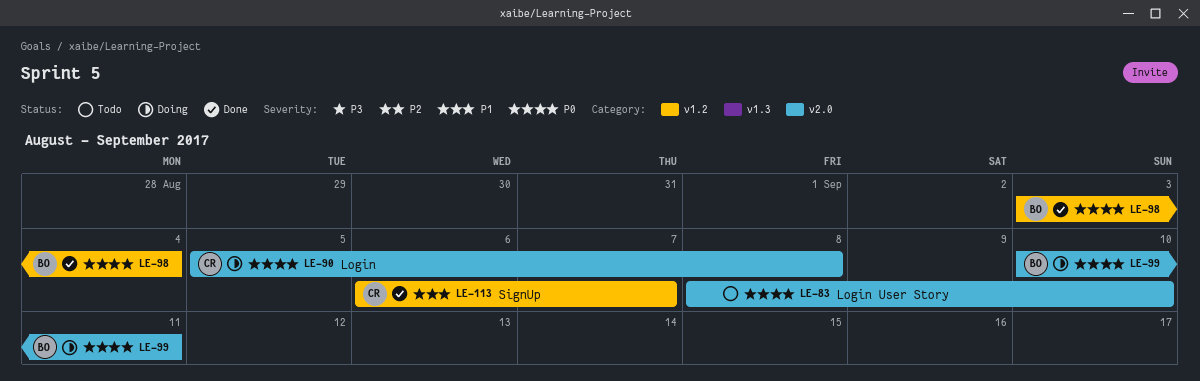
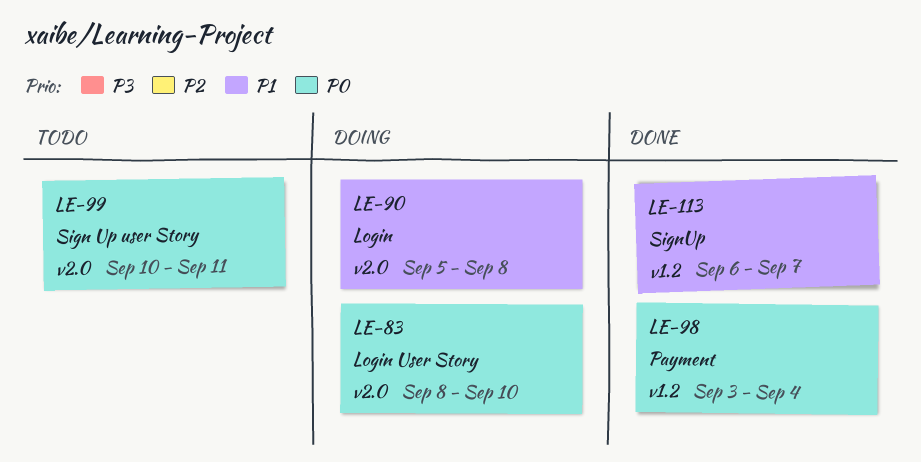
LE-83, status: Todo -> Doing
LE-90, priority: P0 -> P1
LE-99, status: Doing -> Todo

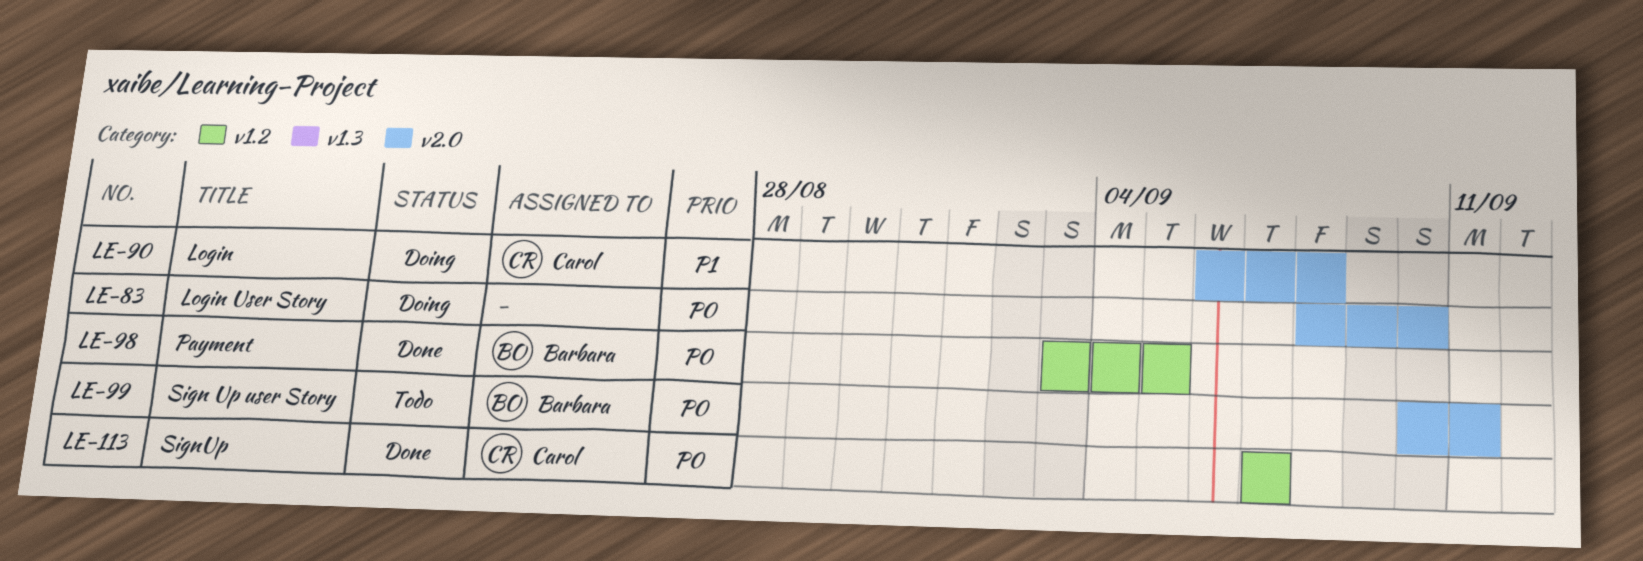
LE-90, start: Sep 5 -> Sep 6
LE-98, due: Sep 4 -> Sep 5
LE-113, priority: P1 -> P0
LE-113, start: Sep 6 -> Sep 7

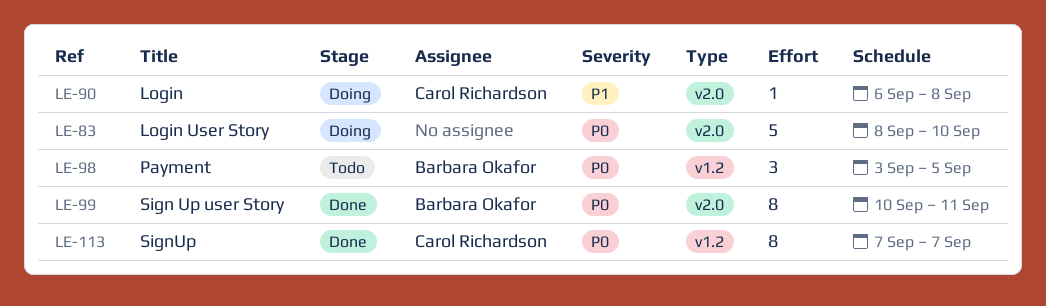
LE-98, status: Done -> Todo
LE-99, status: Todo -> Done

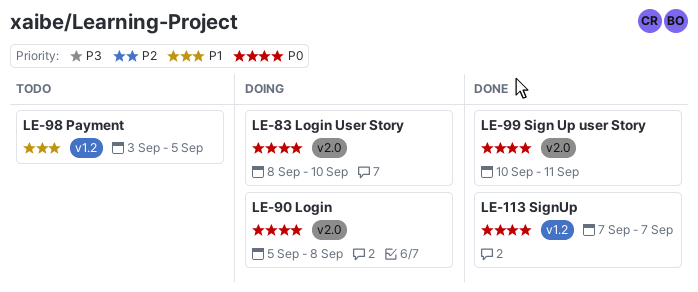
LE-90, priority: P1 -> P0
LE-90, start: Sep 6 -> Sep 5
LE-98, priority: P0 -> P1

